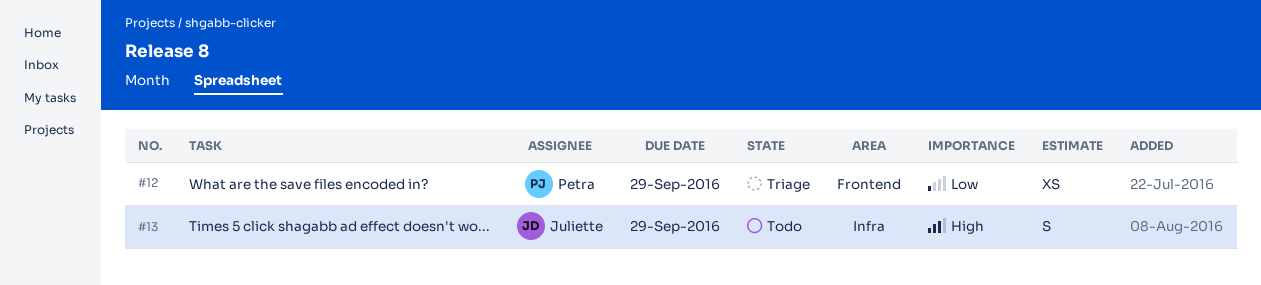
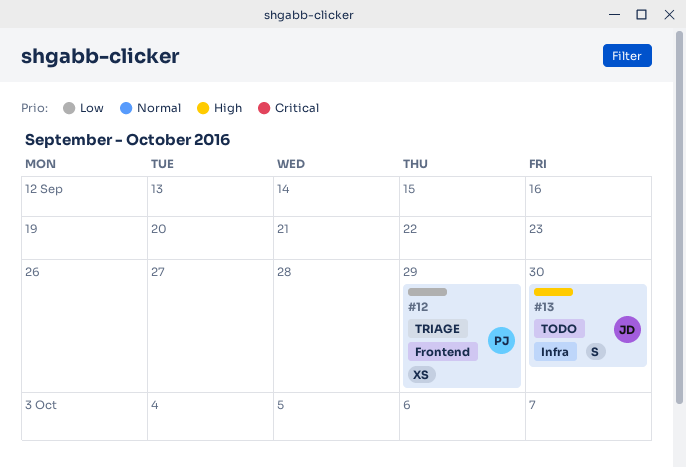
#13, due: Sep 29 -> Sep 30

